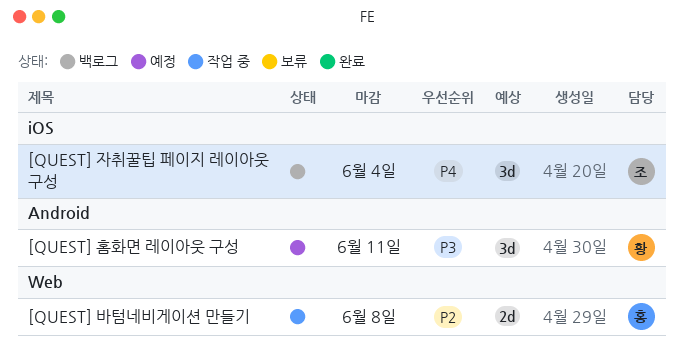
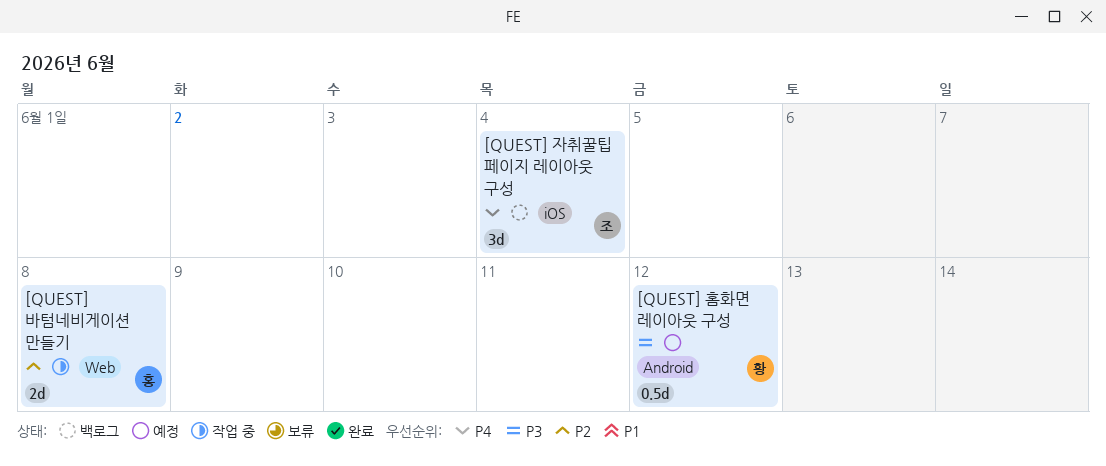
[QUEST] 홈화면 레이아웃 구성, estimate: 3d -> 0.5d
[QUEST] 홈화면 레이아웃 구성, due: Jun 11 -> Jun 12

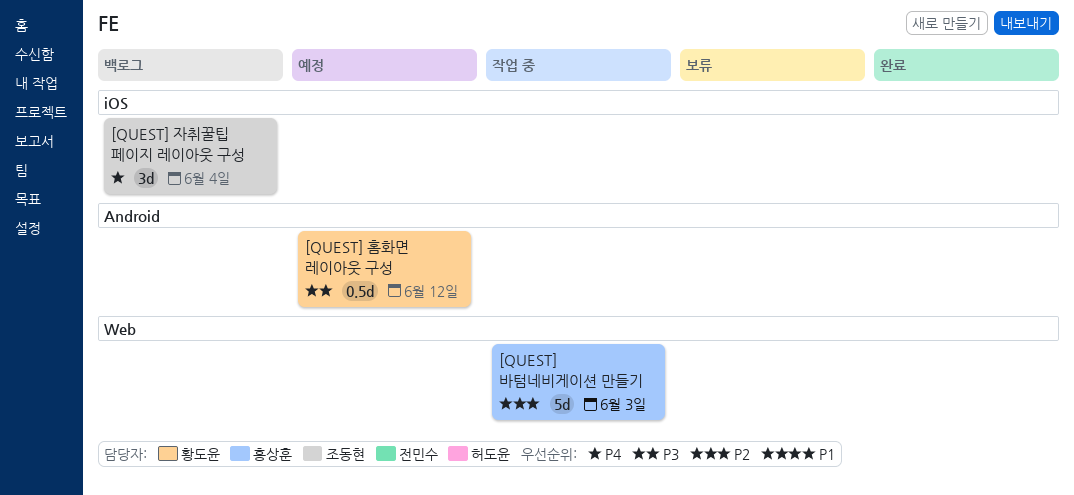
[QUEST] 바텀네비게이션 만들기, estimate: 2d -> 5d
[QUEST] 바텀네비게이션 만들기, due: Jun 8 -> Jun 3

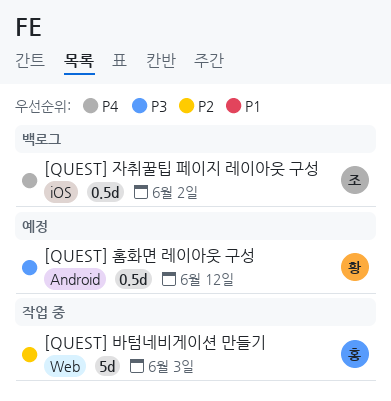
[QUEST] 자취꿀팁 페이지 레이아웃 구성, estimate: 3d -> 0.5d
[QUEST] 자취꿀팁 페이지 레이아웃 구성, due: Jun 4 -> Jun 2

